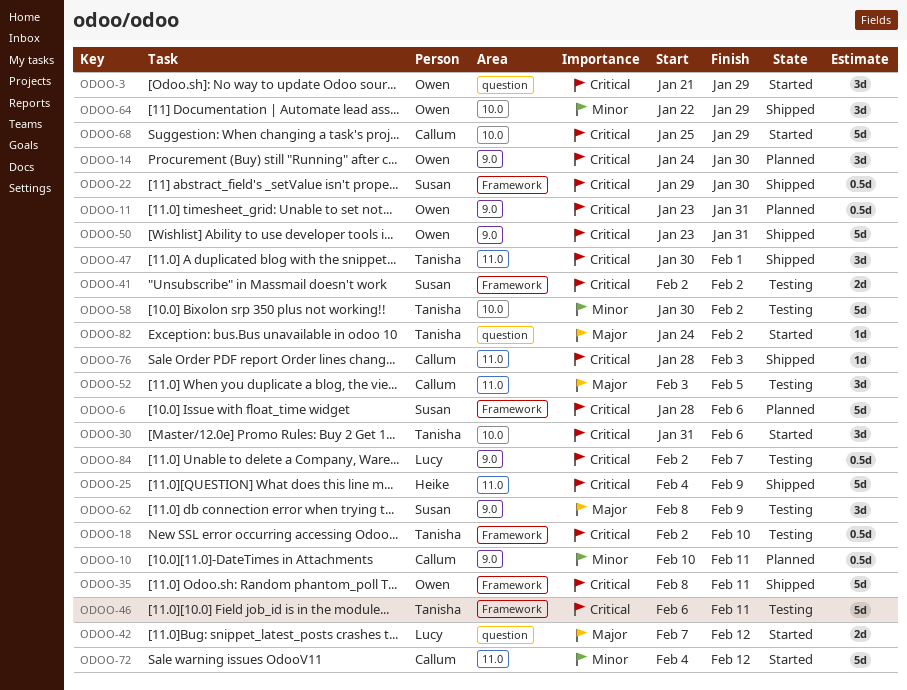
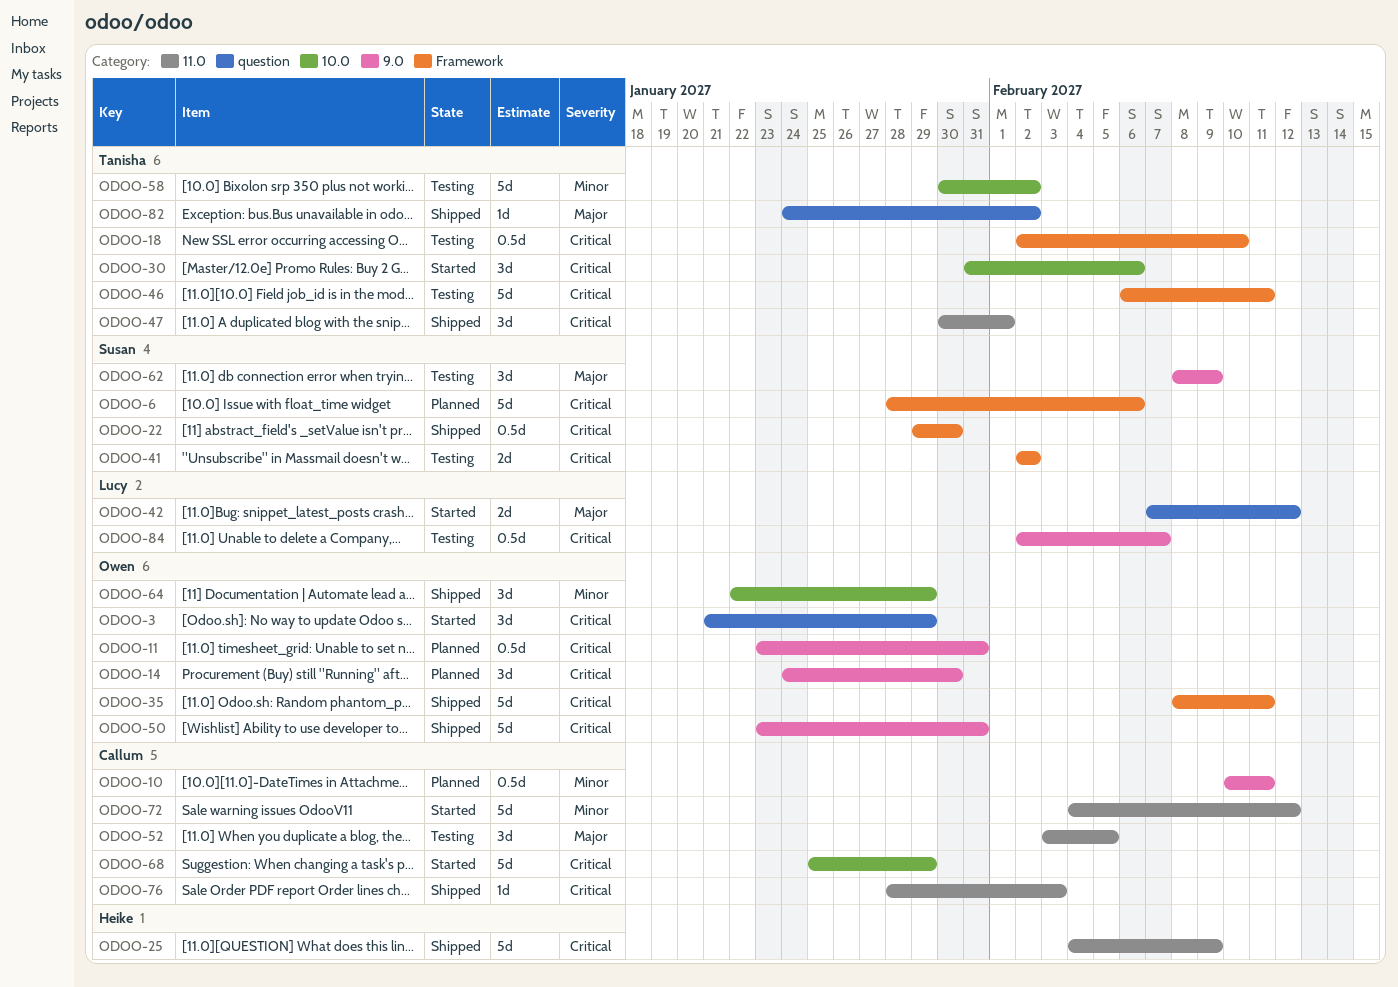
ODOO-82, status: Started -> Shipped

